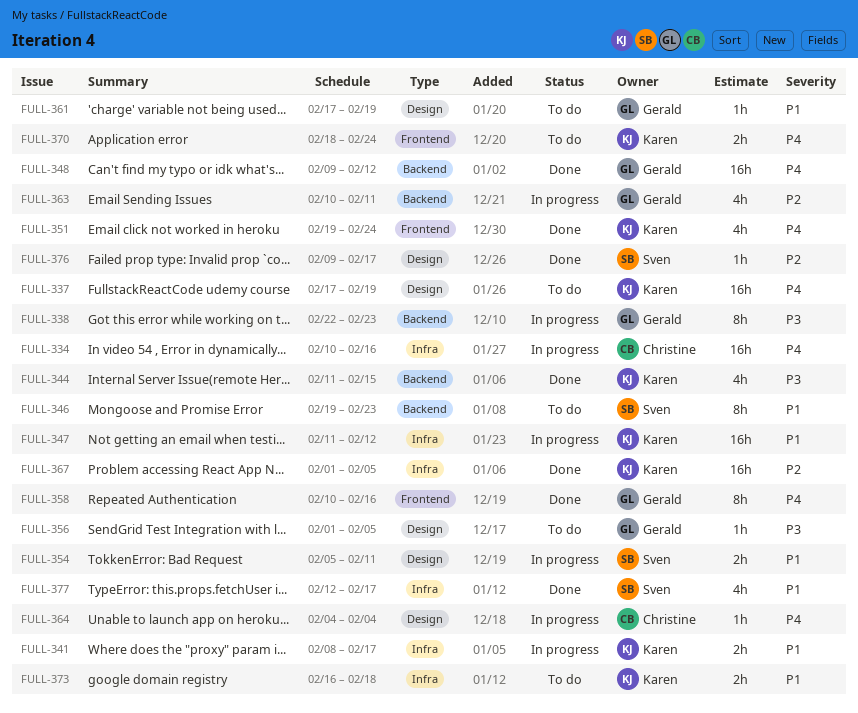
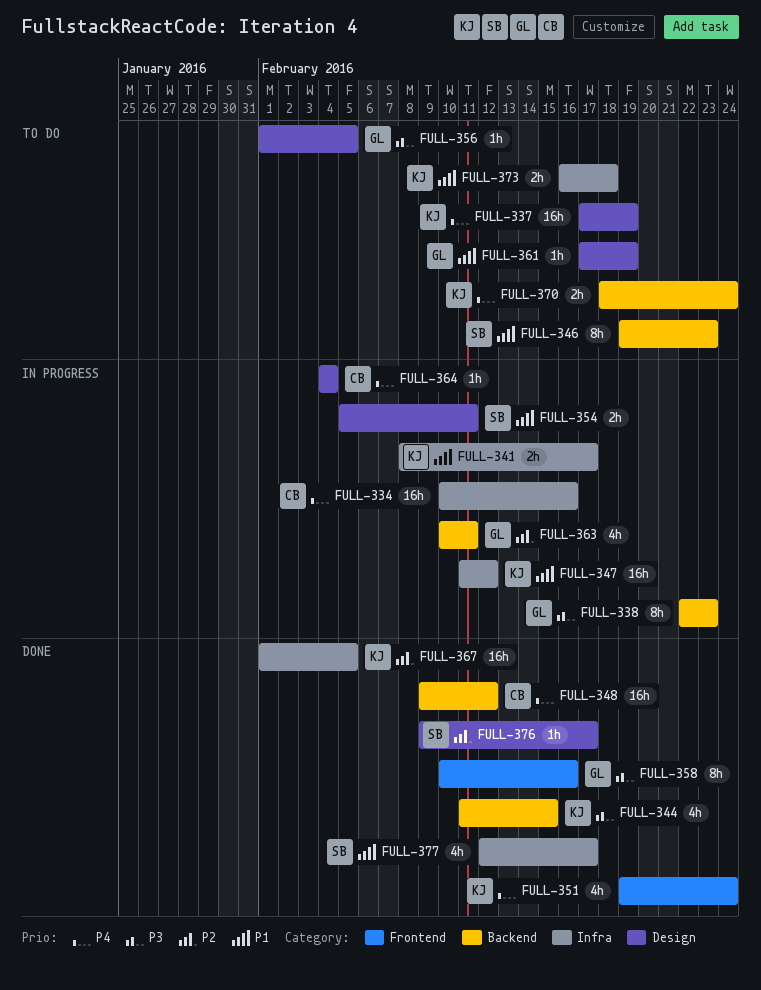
FULL-348, owner: Gerald -> Christine
FULL-358, priority: P4 -> P3
FULL-370, label: Frontend -> Backend

